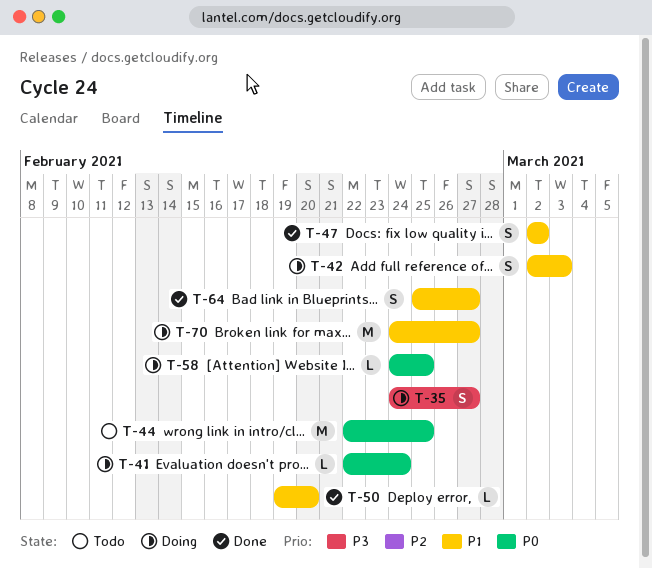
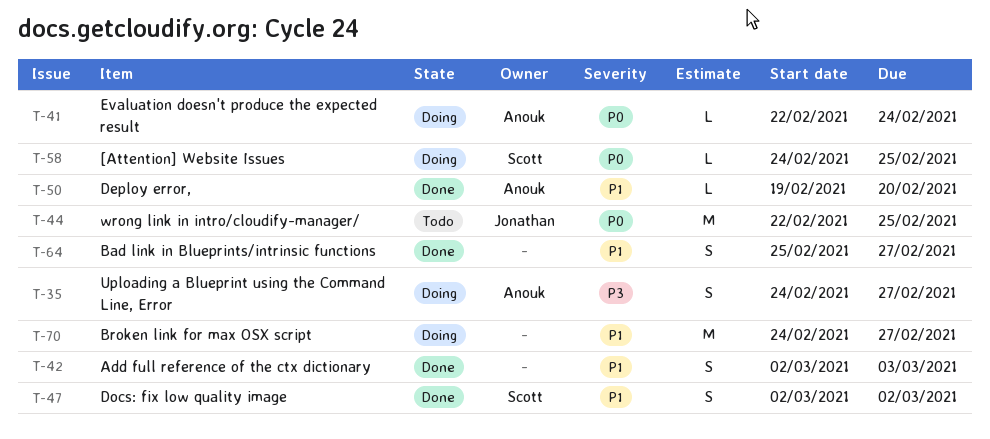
T-42, status: Doing -> Done

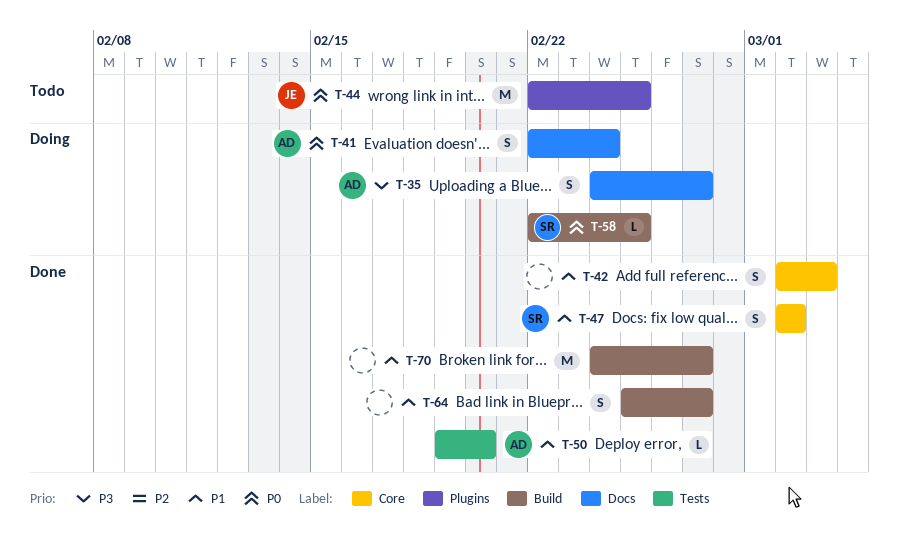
T-41, estimate: L -> S
T-58, start: Feb 24 -> Feb 22
T-70, status: Doing -> Done

